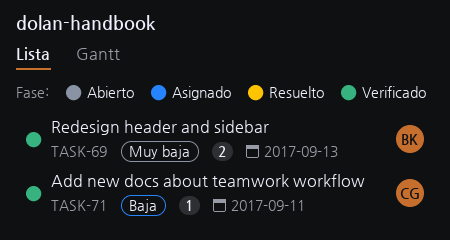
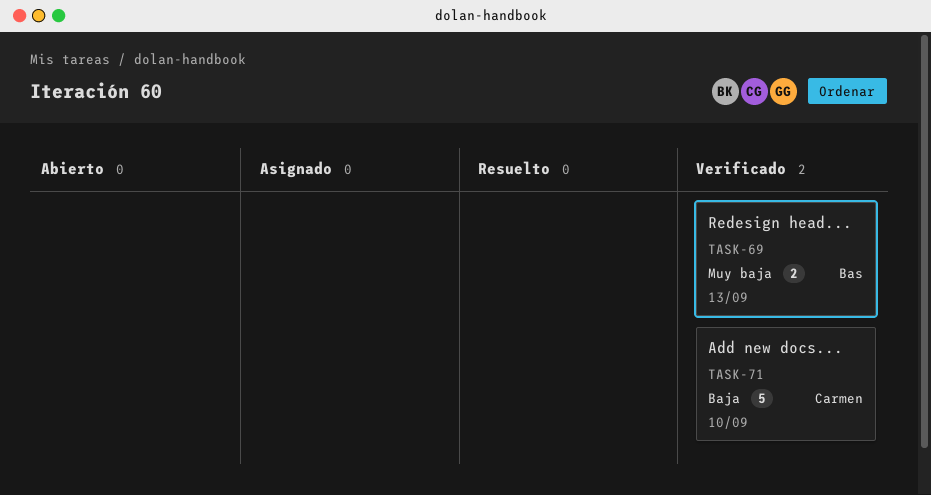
TASK-71, estimate: 1 -> 5
TASK-71, due: Sep 11 -> Sep 10

